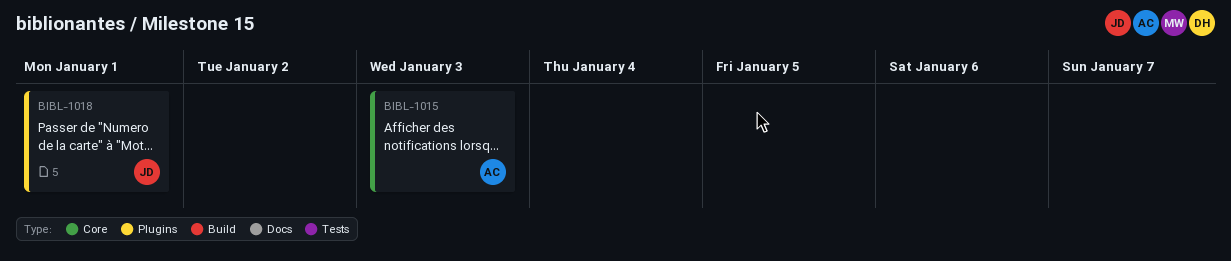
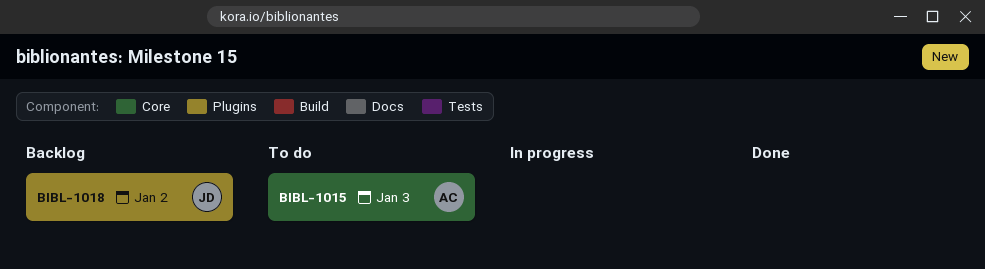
BIBL-1018, due: Jan 1 -> Jan 2

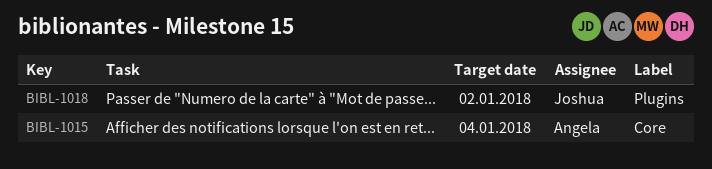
BIBL-1015, due: Jan 3 -> Jan 4

